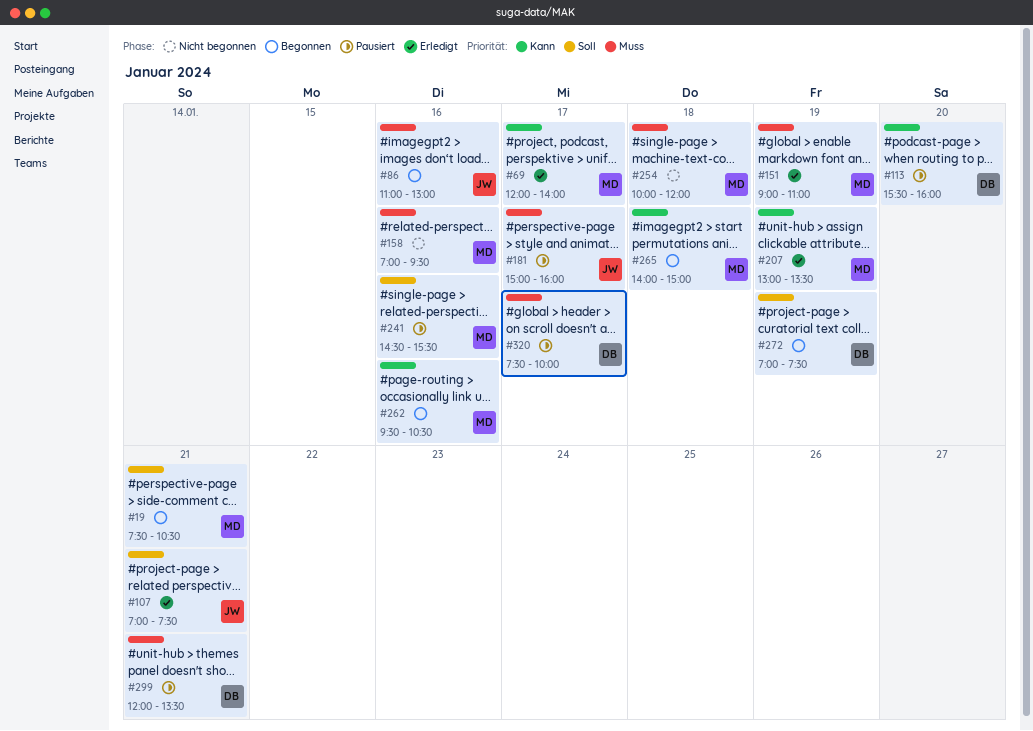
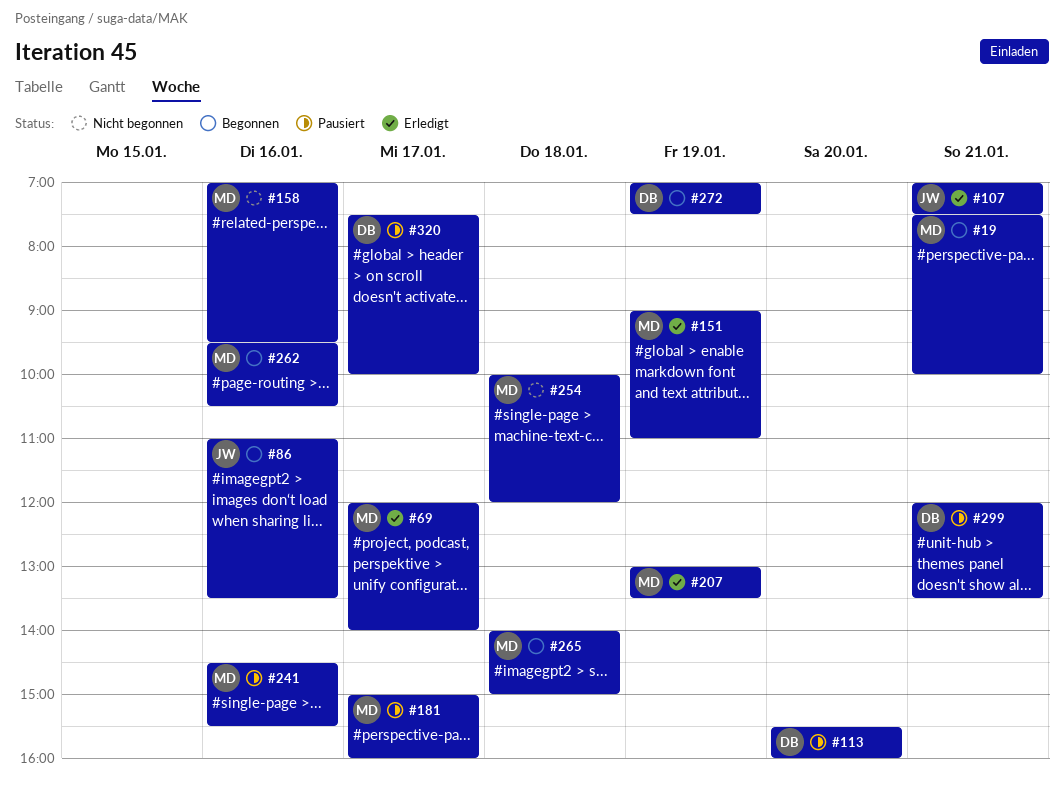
#19, ends: 10:30 -> 10:00
#86, ends: 13:00 -> 13:30
#181, owner: JW -> MD

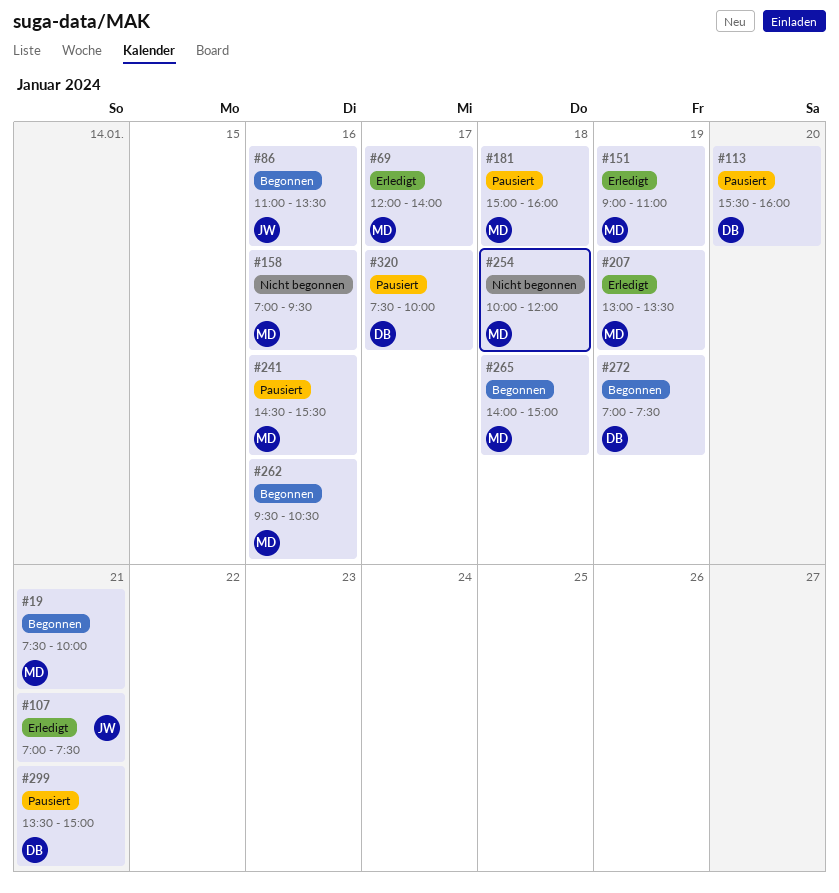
#181, day: Jan 17 -> Jan 18
#299, begins: 12:00 -> 13:30
#299, ends: 13:30 -> 15:00

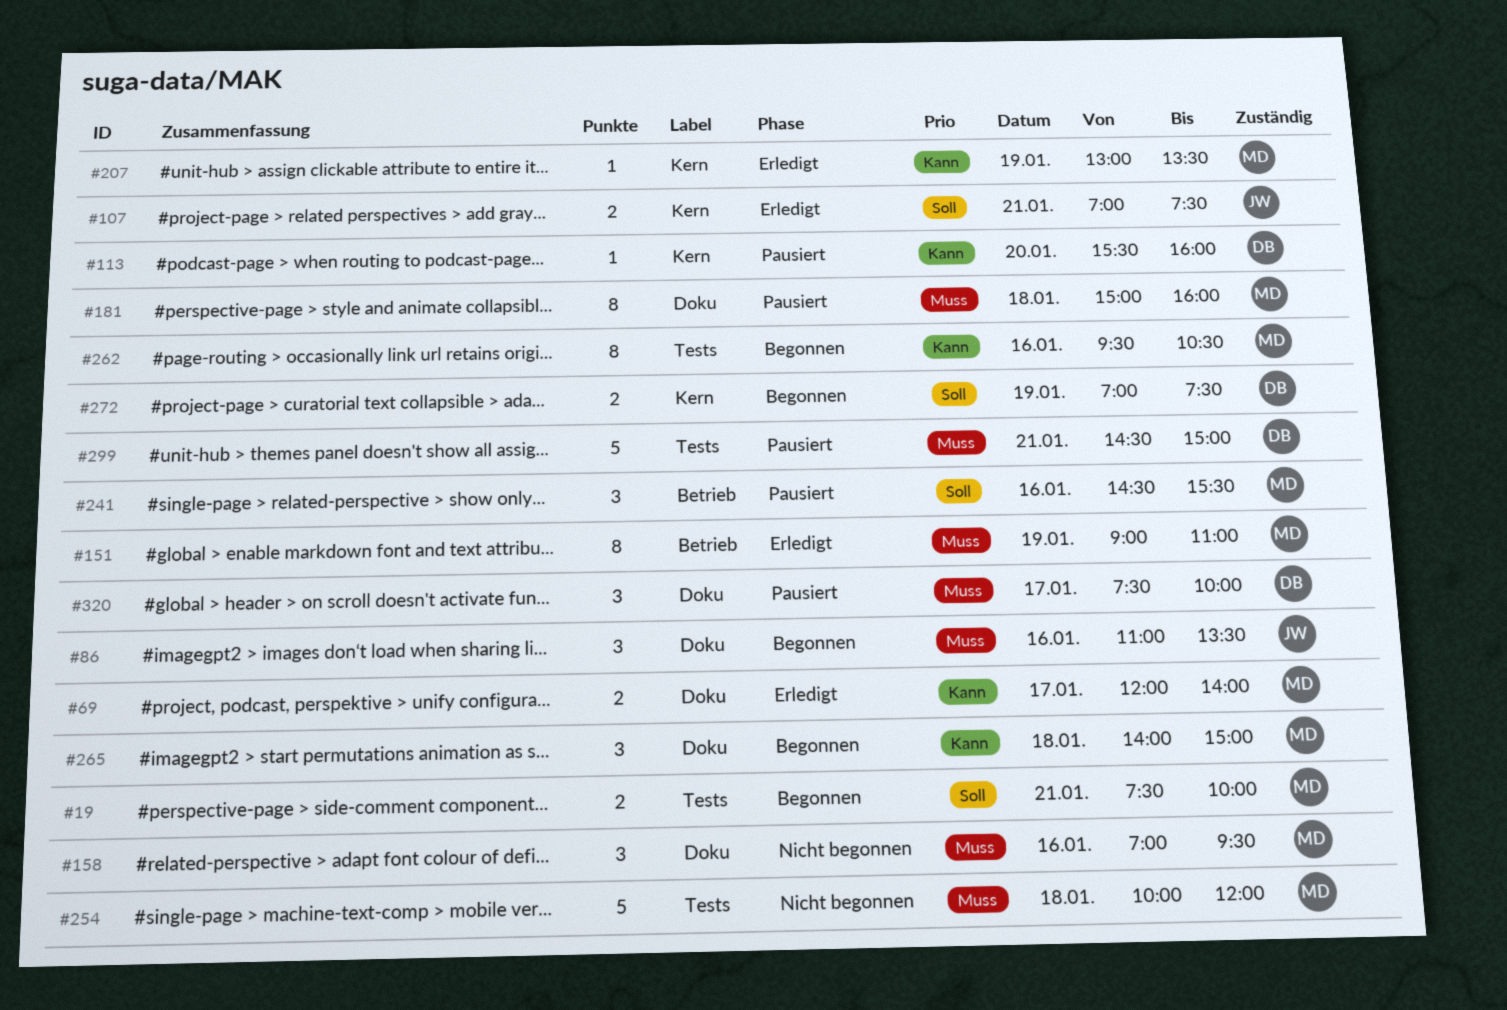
#299, begins: 13:30 -> 14:30

